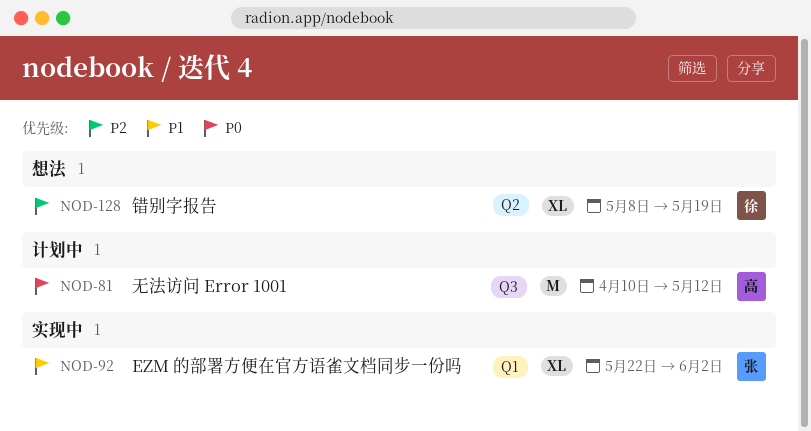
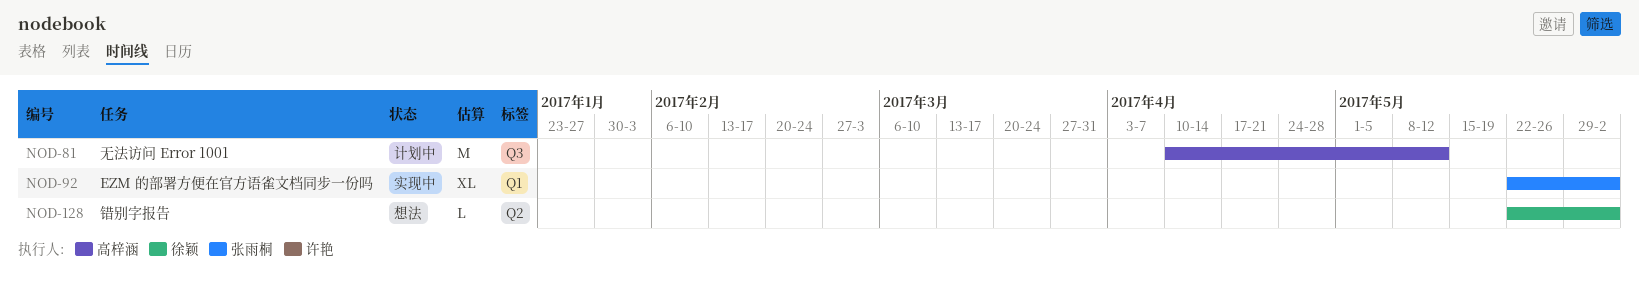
NOD-128, estimate: XL -> L
NOD-128, start: May 8 -> May 22
NOD-128, due: May 19 -> Jun 2

